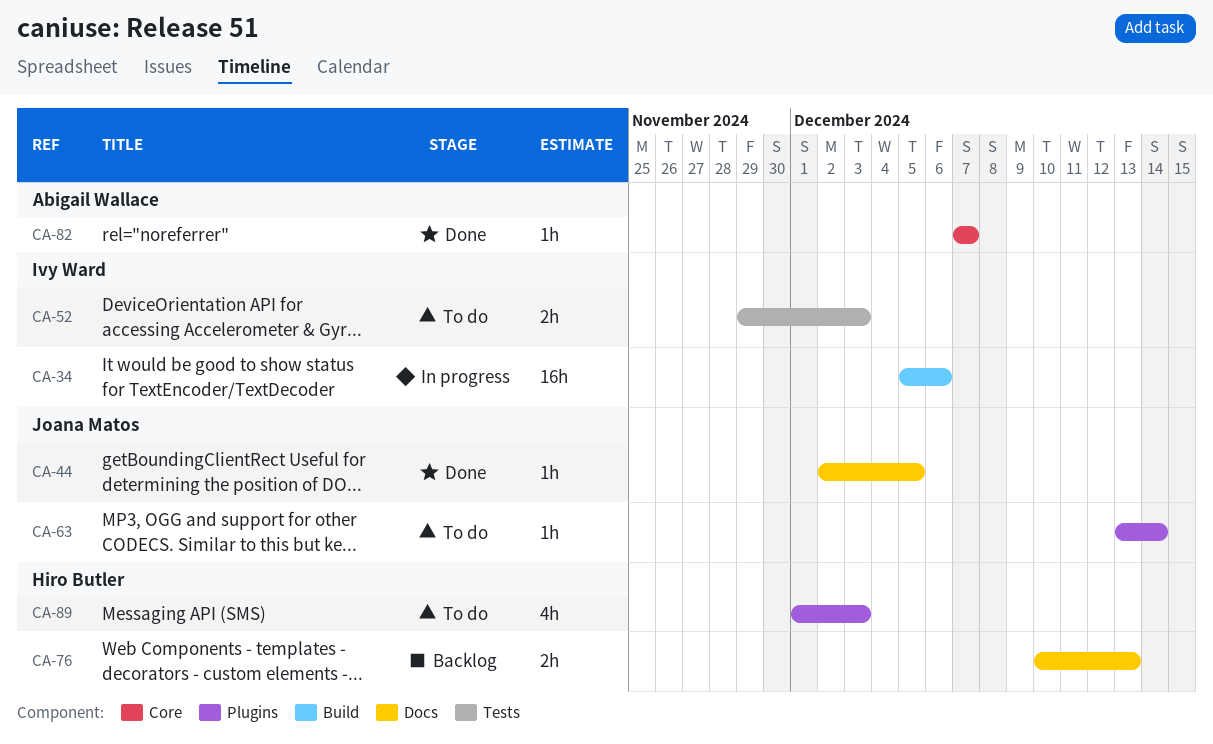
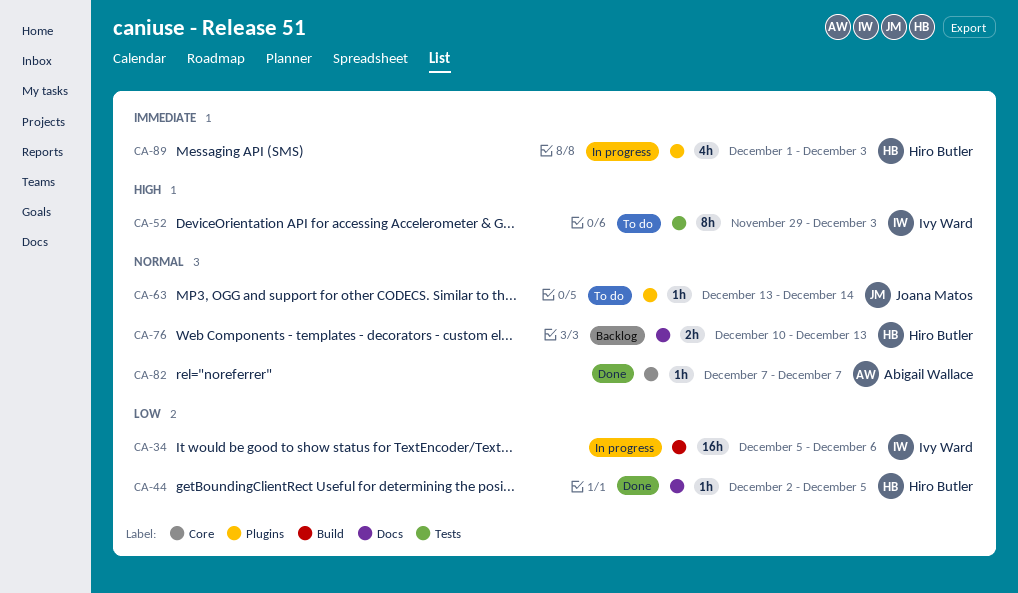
CA-44, owner: Joana Matos -> Hiro Butler
CA-52, estimate: 2h -> 8h
CA-89, status: To do -> In progress

